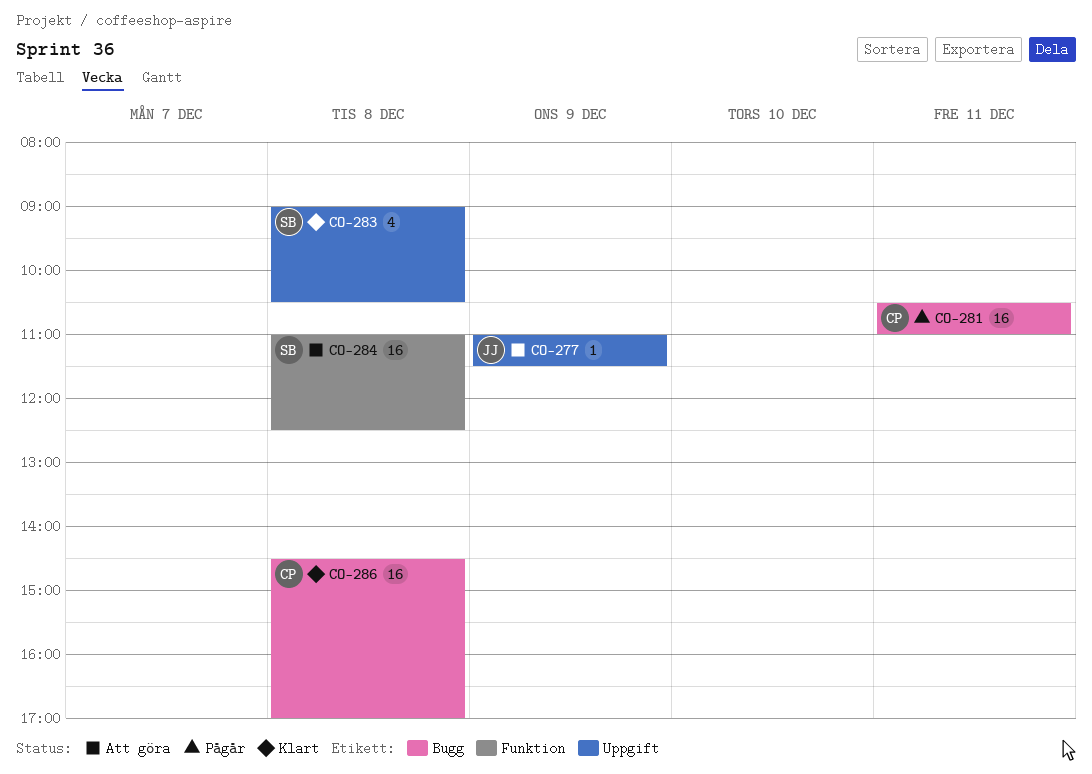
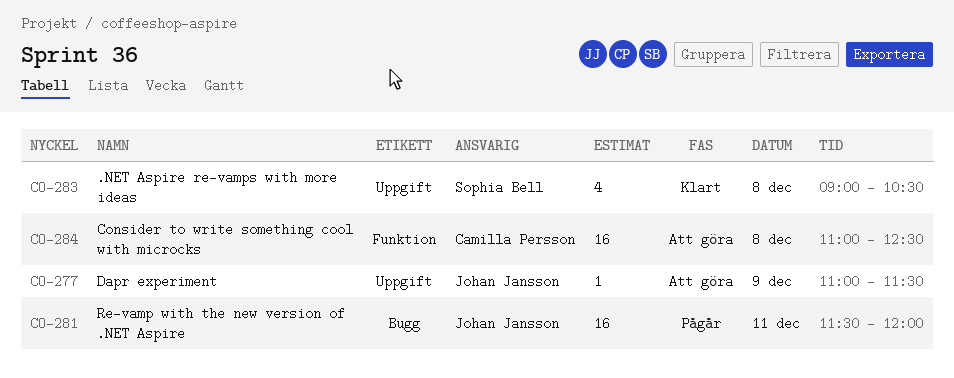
CO-281, owner: Camilla Persson -> Johan Jansson
CO-281, begins: 10:30 -> 11:30
CO-281, ends: 11:00 -> 12:00
CO-284, owner: Sophia Bell -> Camilla Persson
CO-286: present -> none

